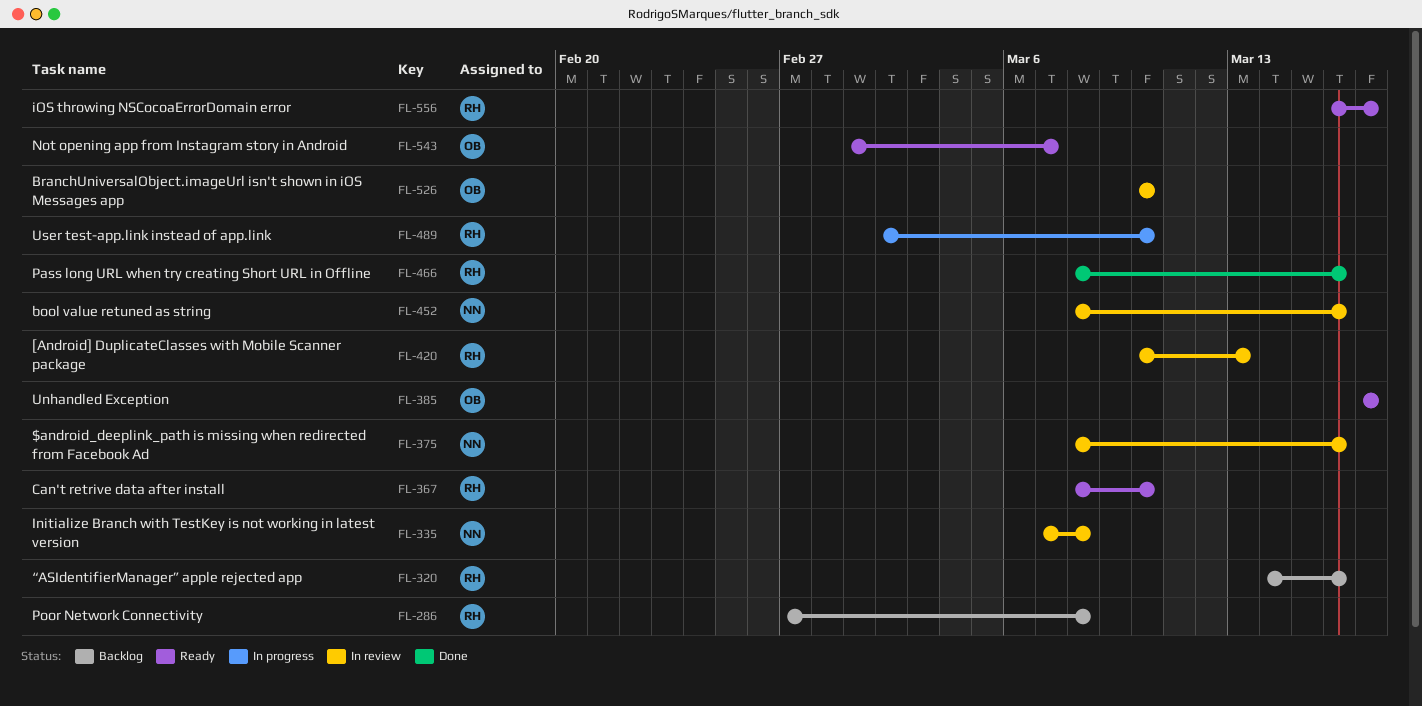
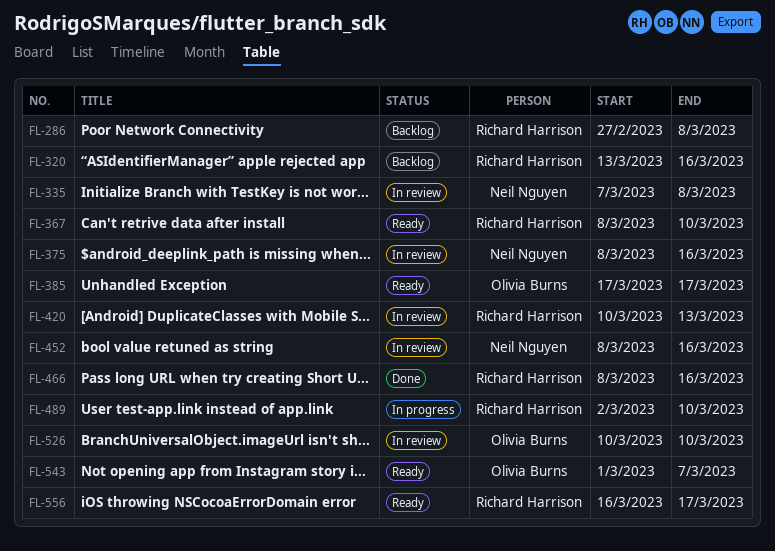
FL-320, start: Mar 14 -> Mar 13

